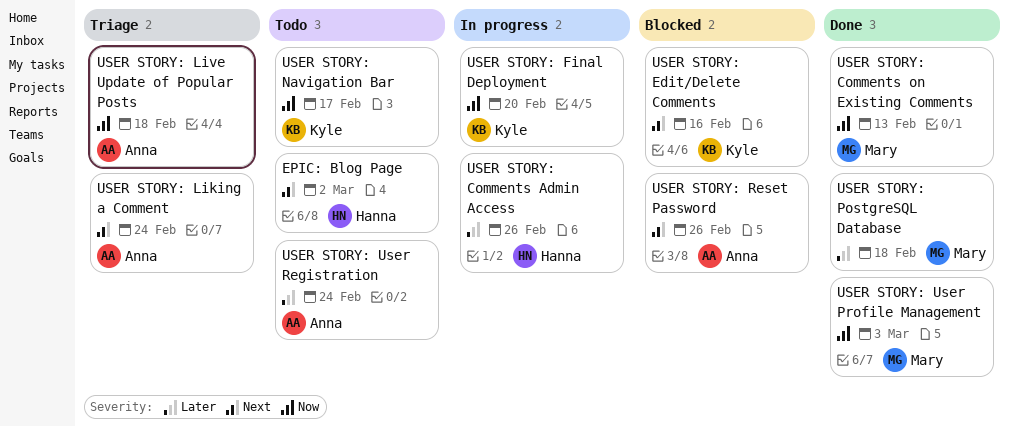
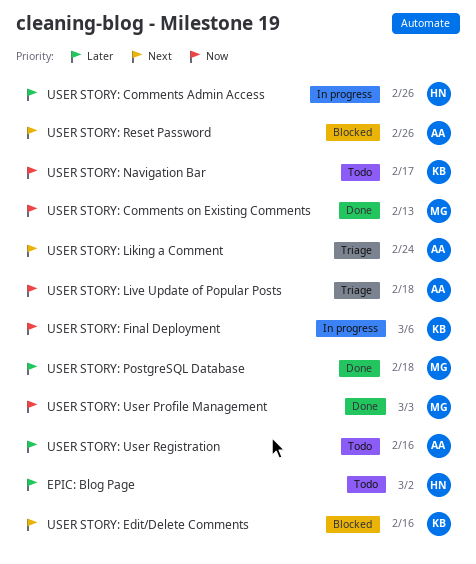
EPIC: Blog Page, priority: Next -> Later
USER STORY: Final Deployment, due: Feb 20 -> Mar 6
USER STORY: User Registration, due: Feb 24 -> Feb 16

